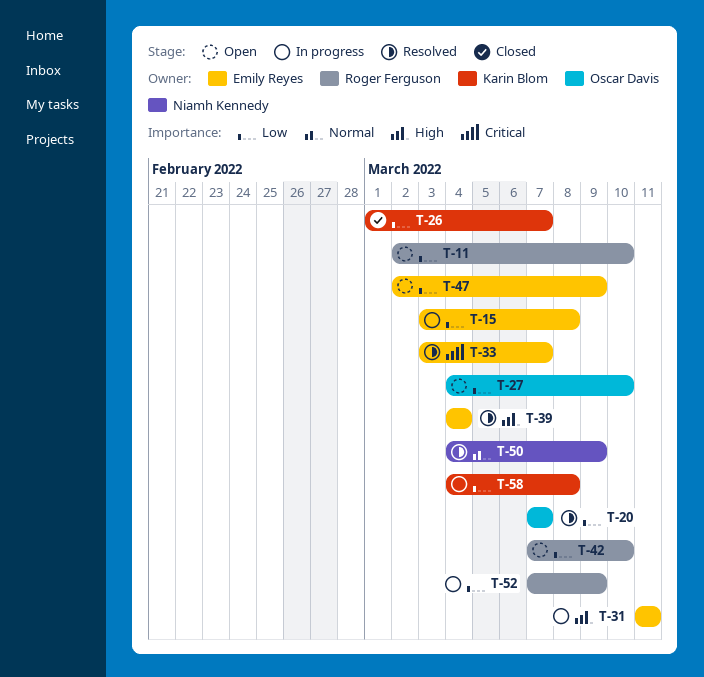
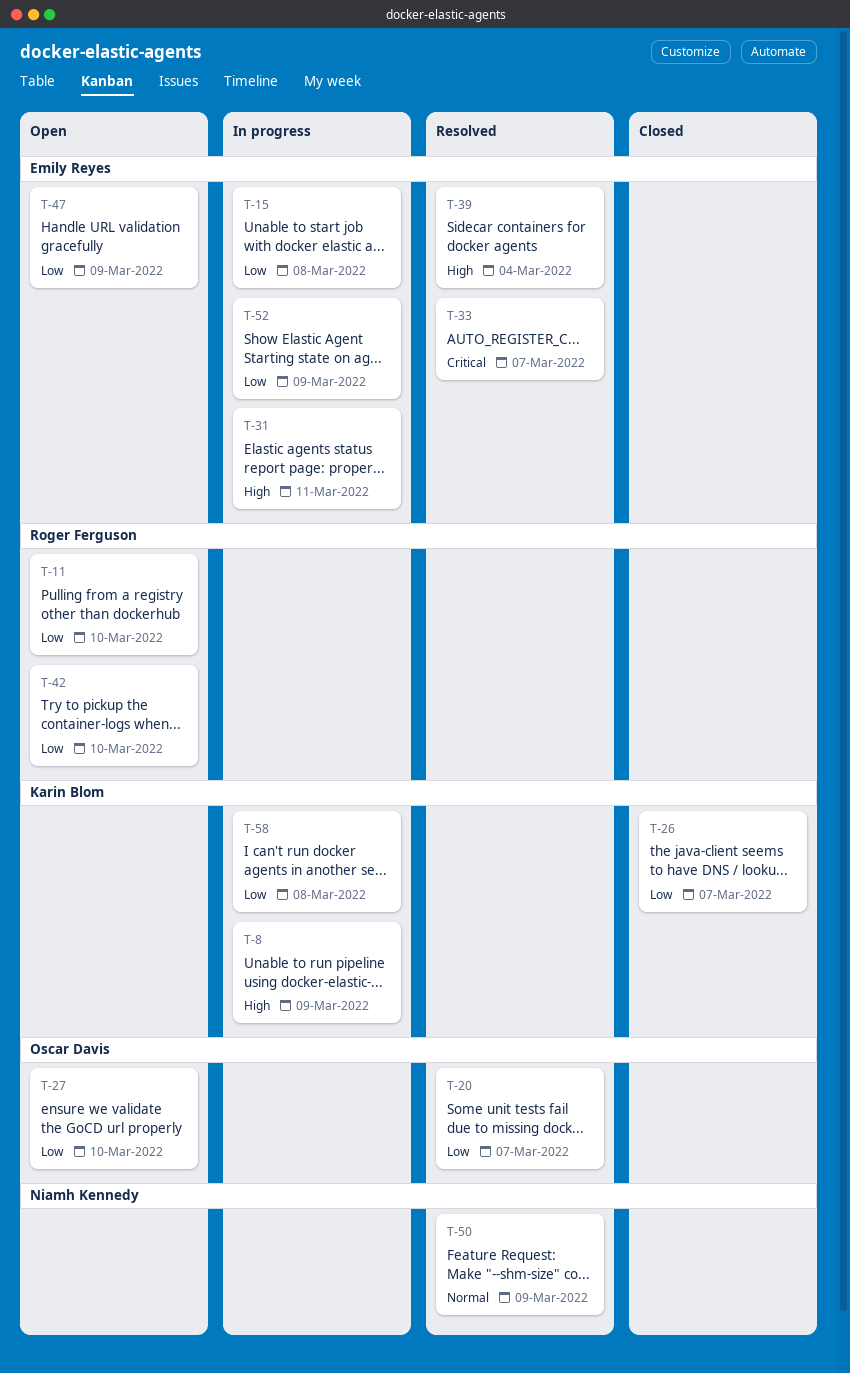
T-8: none -> present
T-52, owner: Roger Ferguson -> Emily Reyes

